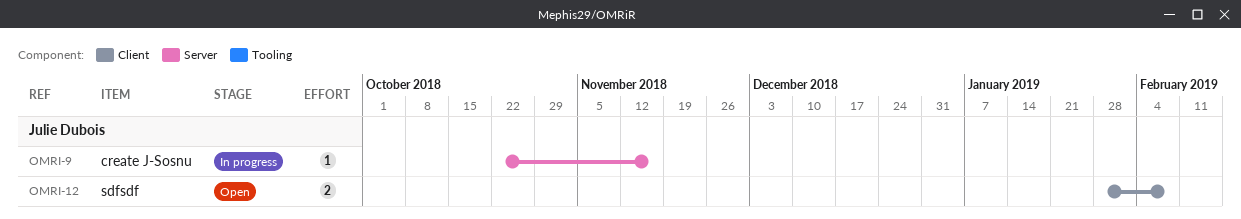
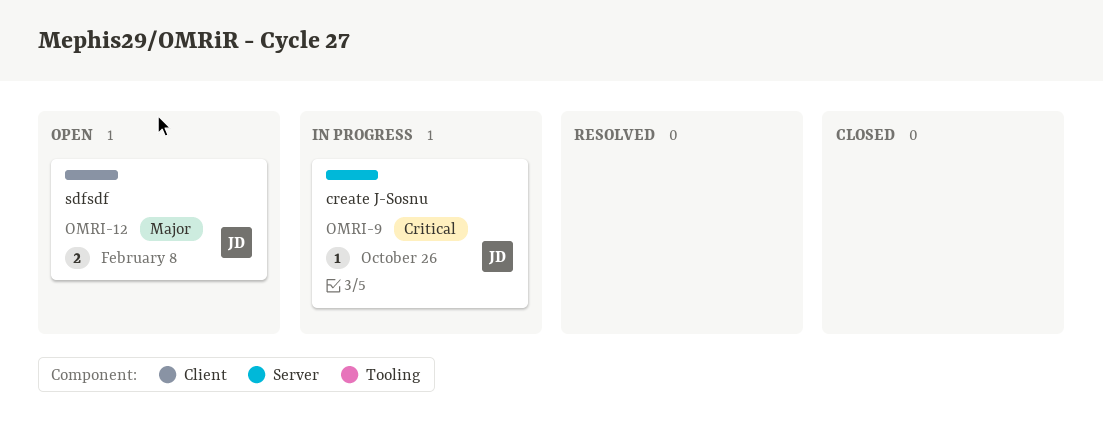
OMRI-9, due: Nov 16 -> Oct 26

